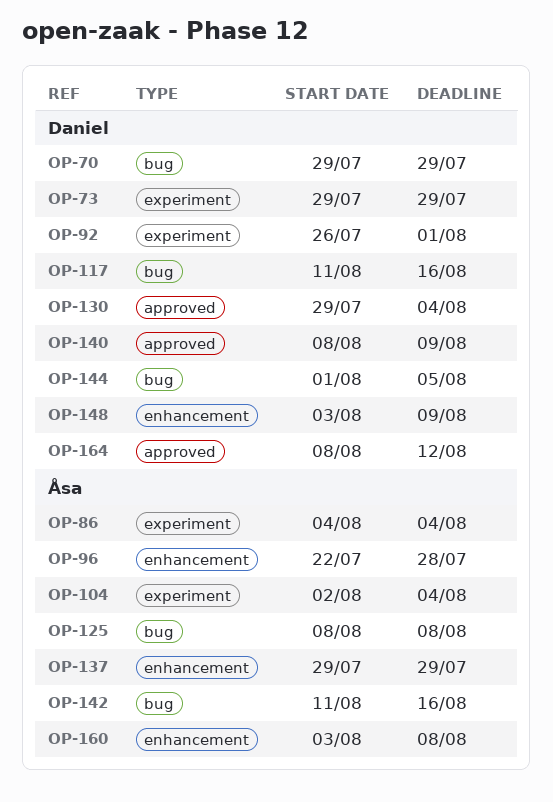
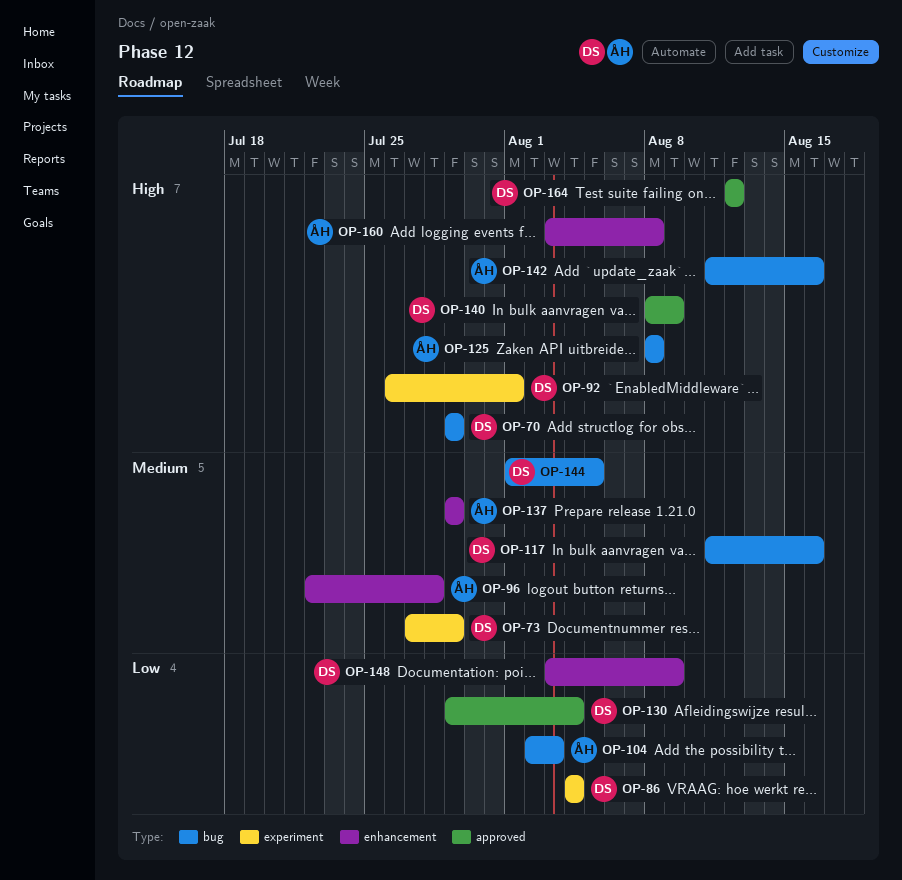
OP-73, start: Jul 29 -> Jul 27
OP-86, owner: Åsa -> Daniel
OP-104, label: experiment -> bug
OP-104, due: Aug 4 -> Aug 3
OP-164, start: Aug 8 -> Aug 12

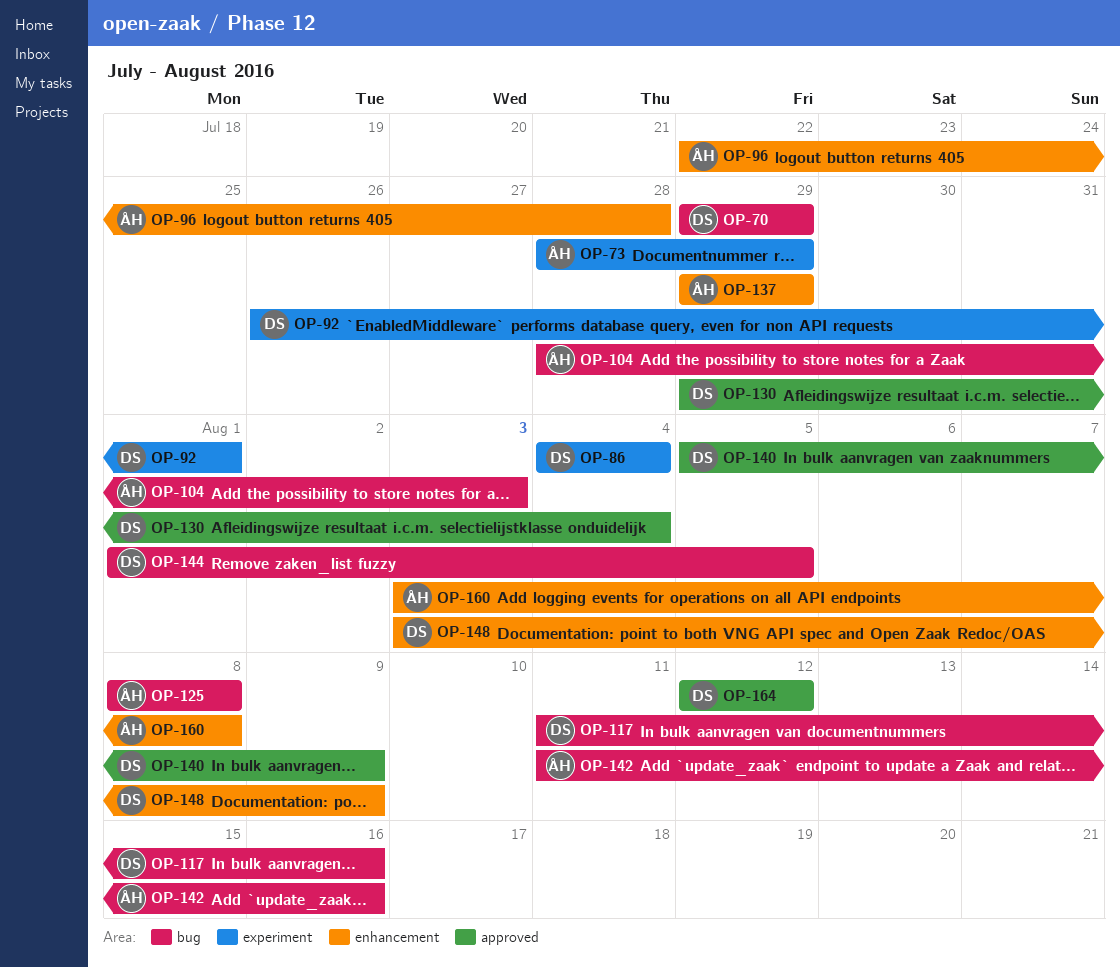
OP-73, owner: DS -> ÅH
OP-73, start: Jul 27 -> Jul 28
OP-104, start: Aug 2 -> Jul 28
OP-140, start: Aug 8 -> Aug 5

